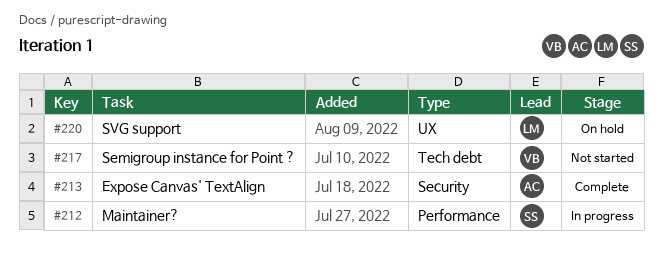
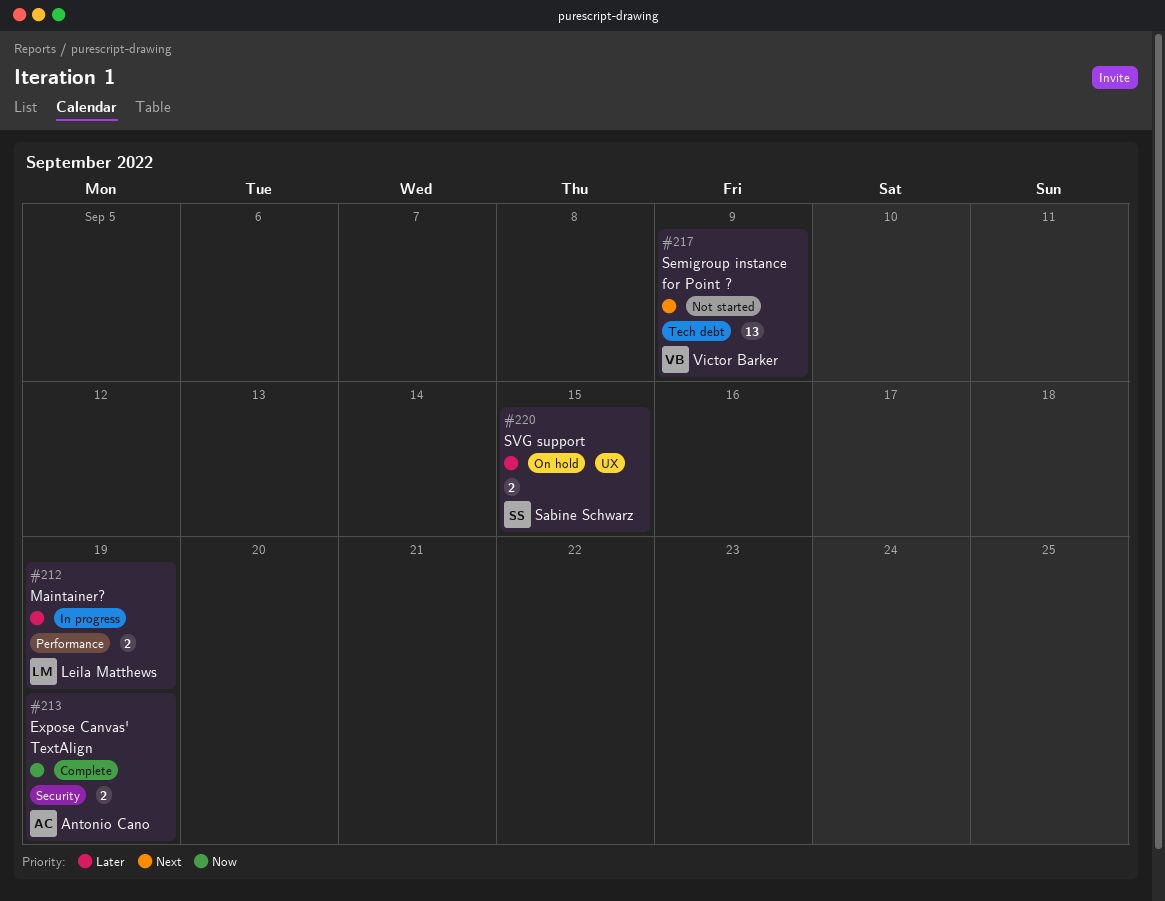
#212, owner: Sabine Schwarz -> Leila Matthews
#220, owner: Leila Matthews -> Sabine Schwarz

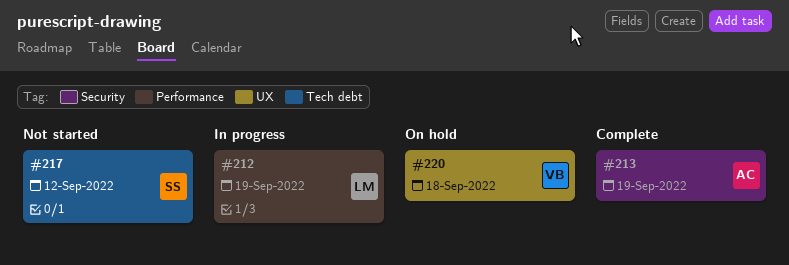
#217, owner: Victor Barker -> Sabine Schwarz
#217, due: Sep 9 -> Sep 12
#220, owner: Sabine Schwarz -> Victor Barker
#220, due: Sep 15 -> Sep 18

